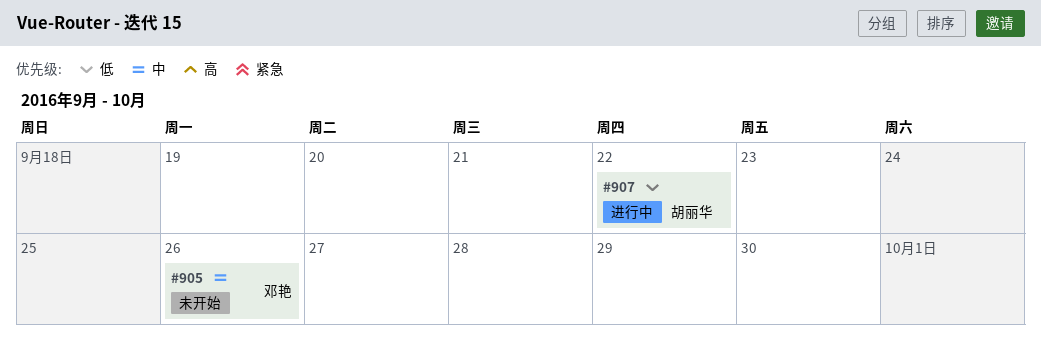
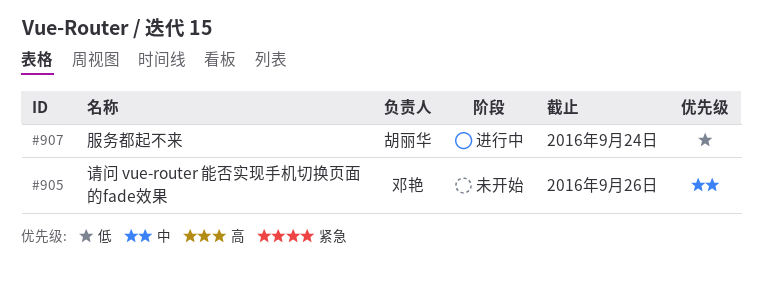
#907, due: Sep 22 -> Sep 24

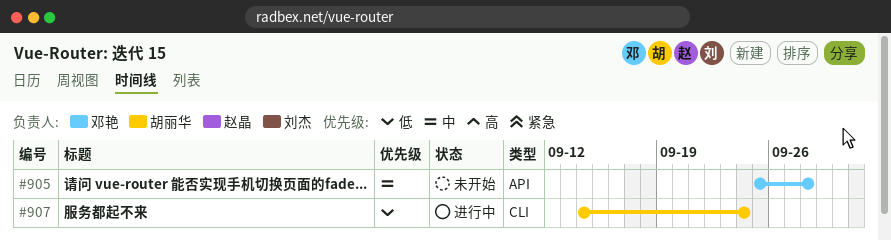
#905, due: Sep 26 -> Sep 28

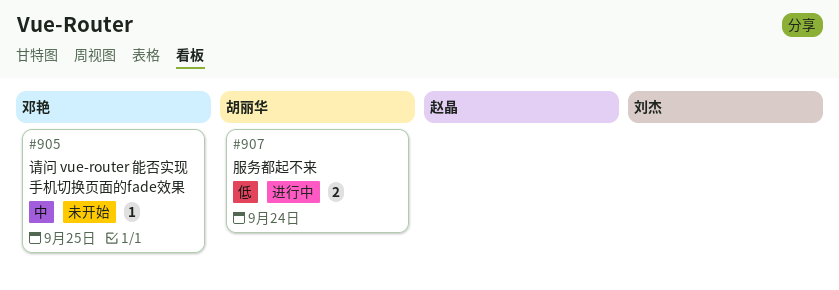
#905, due: Sep 28 -> Sep 25

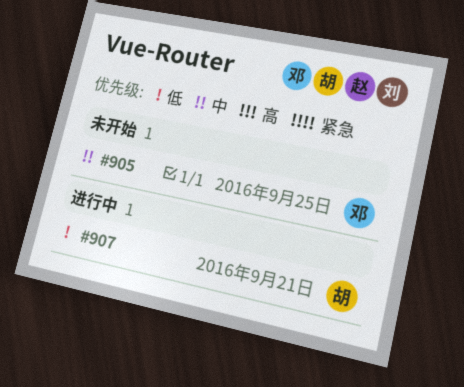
#907, due: Sep 24 -> Sep 21

